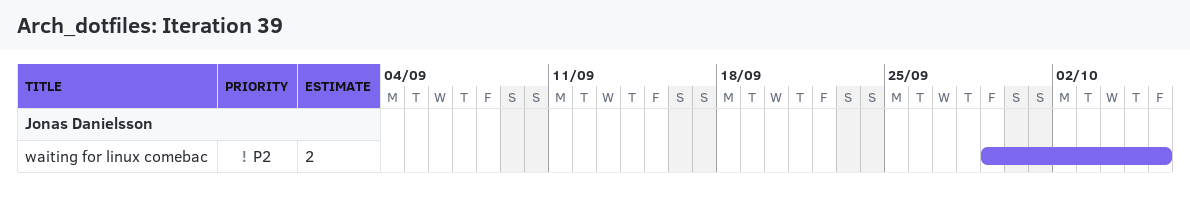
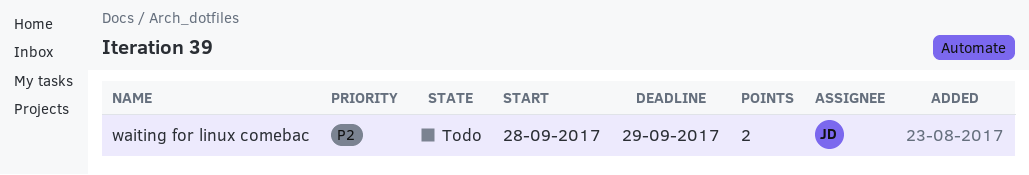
waiting for linux comebac, start: Sep 29 -> Sep 28
waiting for linux comebac, due: Oct 6 -> Sep 29

